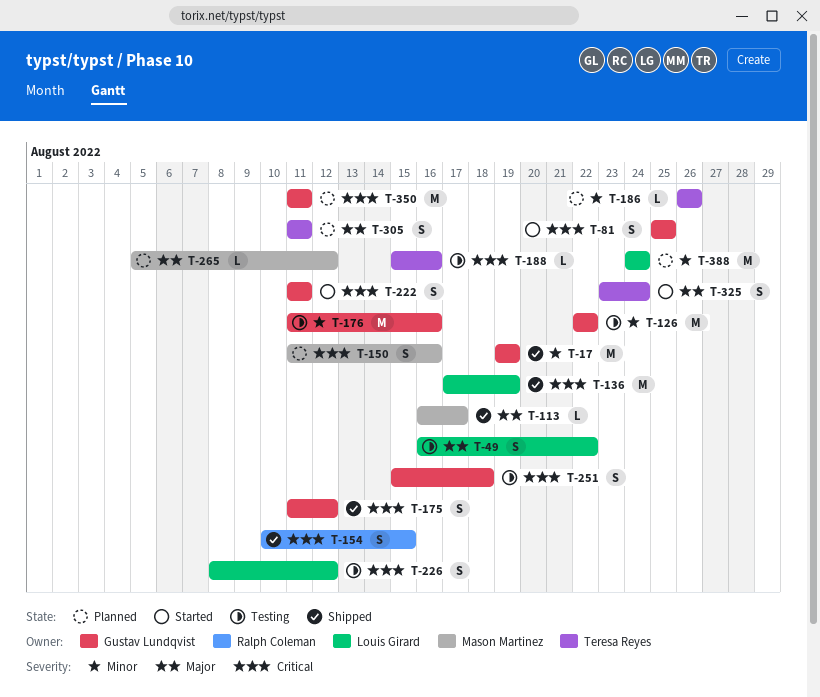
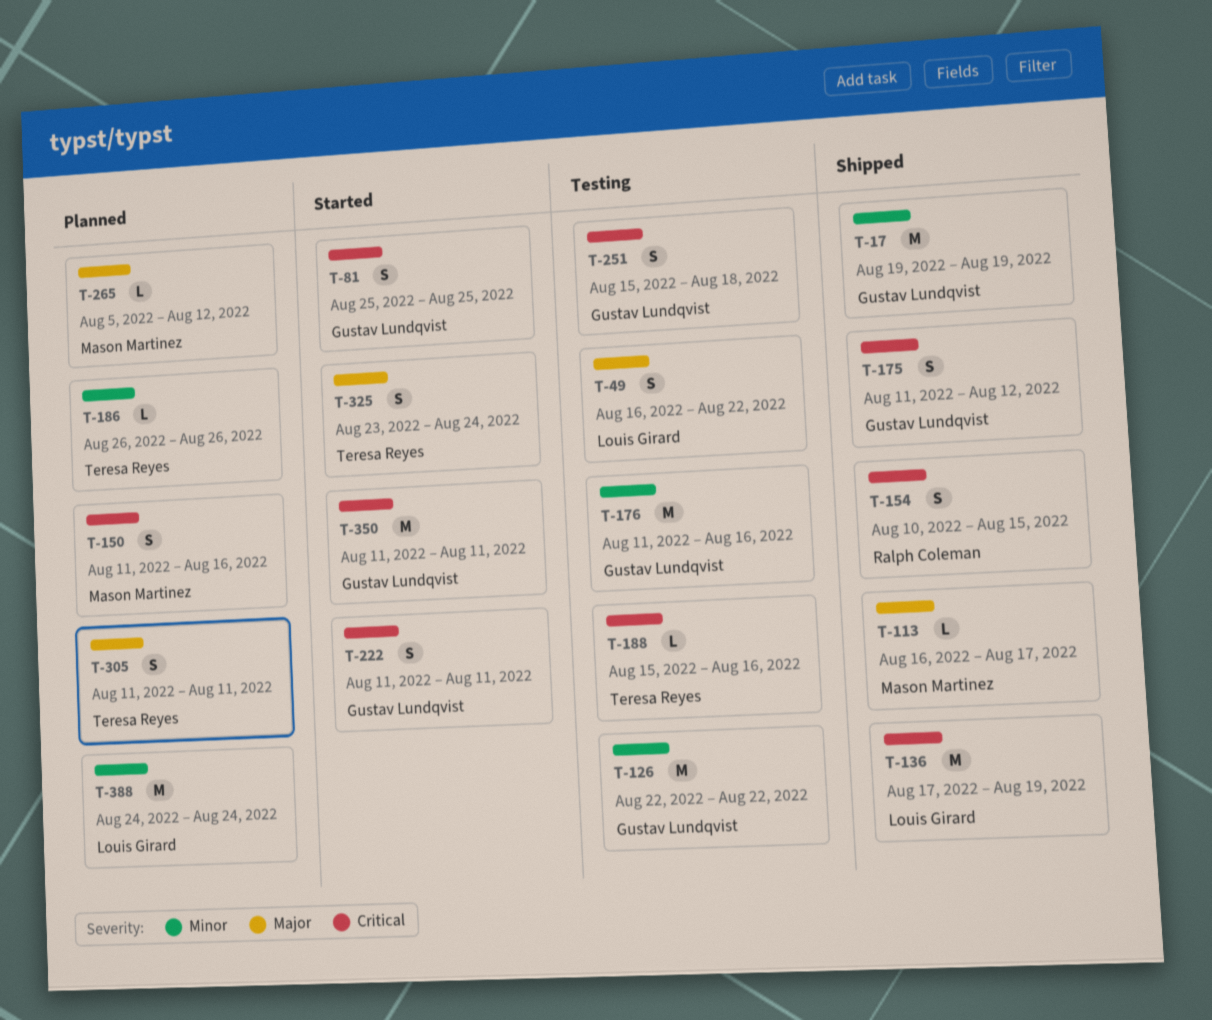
T-226: present -> none
T-350, status: Planned -> Started

